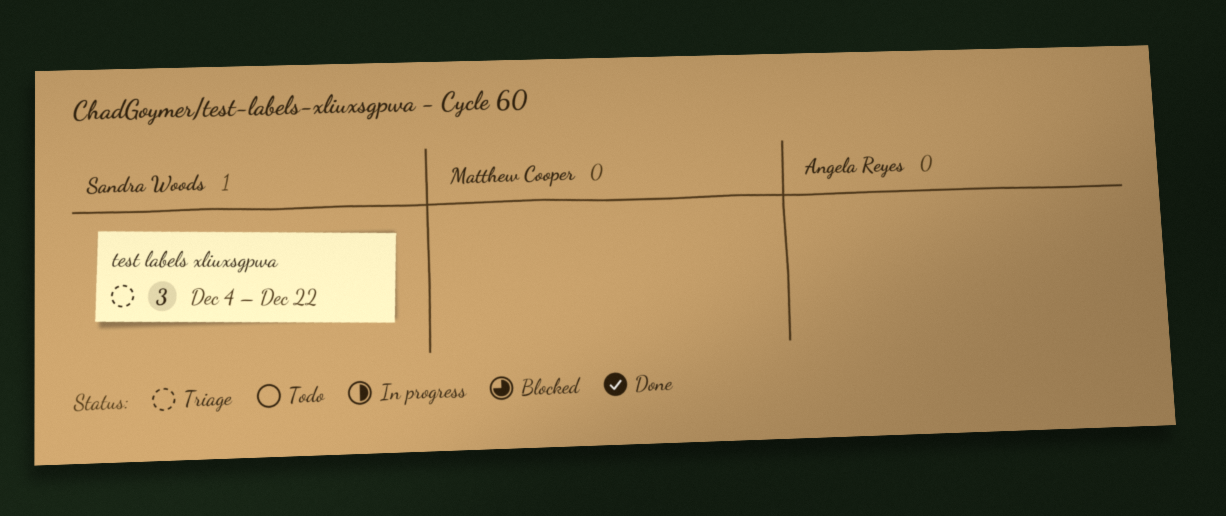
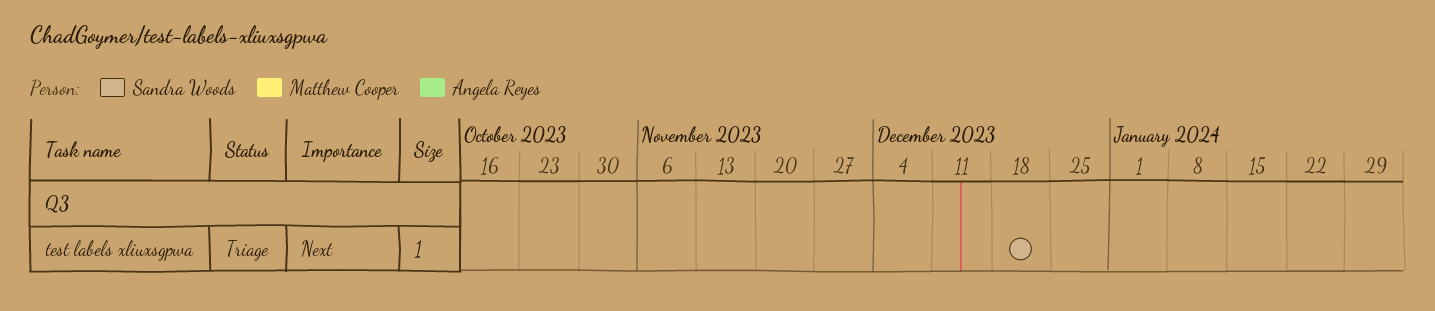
test labels xliuxsgpwa, estimate: 3 -> 1
test labels xliuxsgpwa, start: Dec 4 -> Dec 18

